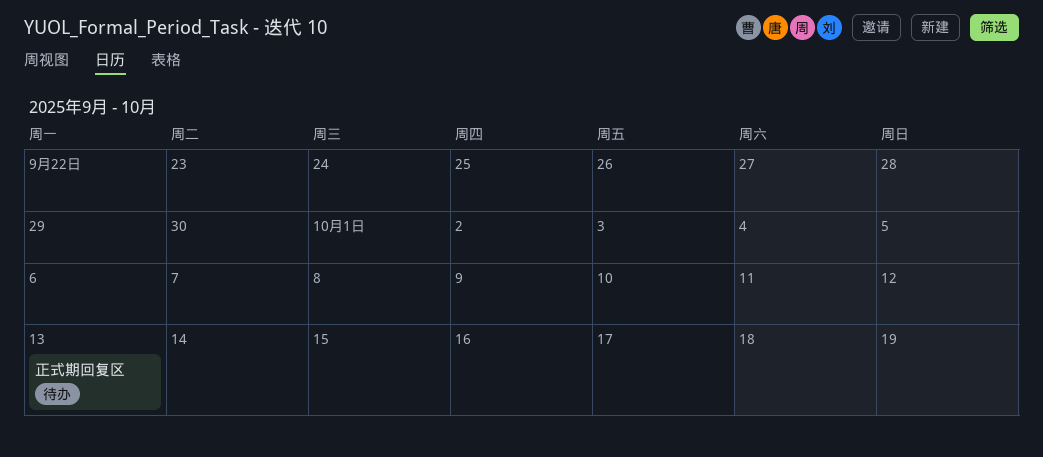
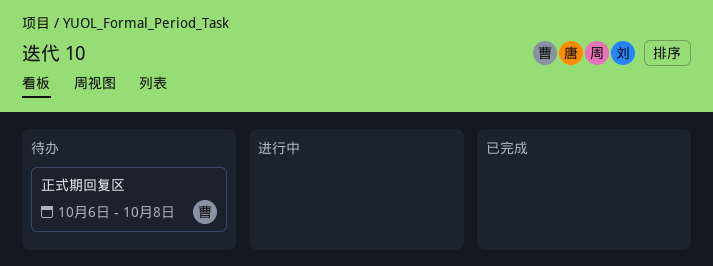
正式期回复区, due: Oct 13 -> Oct 8

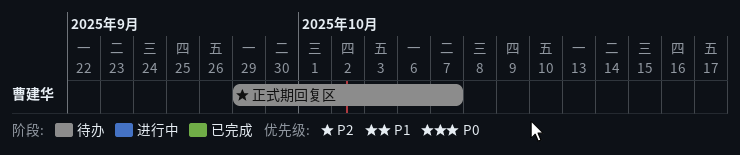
正式期回复区, start: Oct 6 -> Sep 29
正式期回复区, due: Oct 8 -> Oct 7

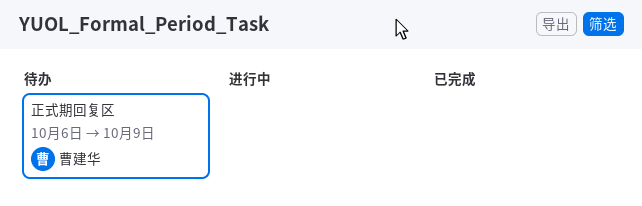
正式期回复区, start: Sep 29 -> Oct 6
正式期回复区, due: Oct 7 -> Oct 9

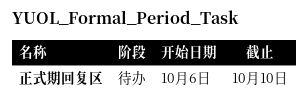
正式期回复区, due: Oct 9 -> Oct 10

